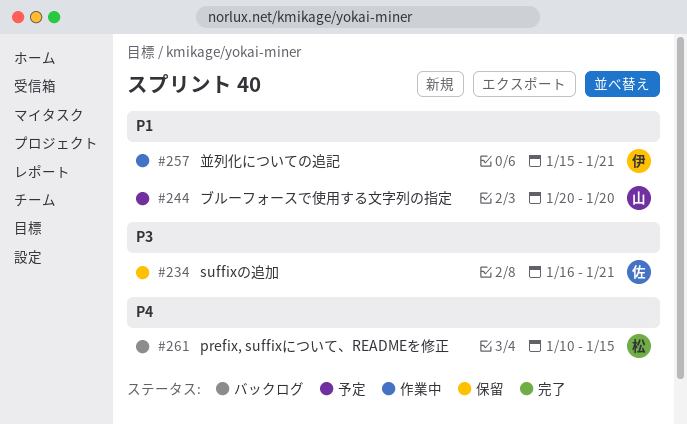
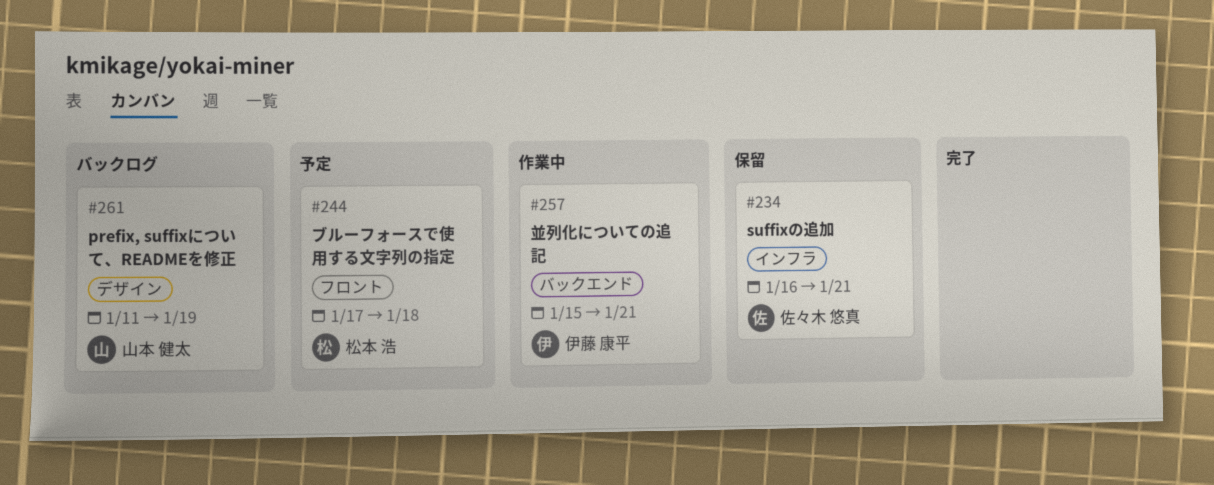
#244, owner: 山本 健太 -> 松本 浩
#244, start: Jan 20 -> Jan 17
#244, due: Jan 20 -> Jan 18
#261, owner: 松本 浩 -> 山本 健太
#261, start: Jan 10 -> Jan 11
#261, due: Jan 15 -> Jan 19

